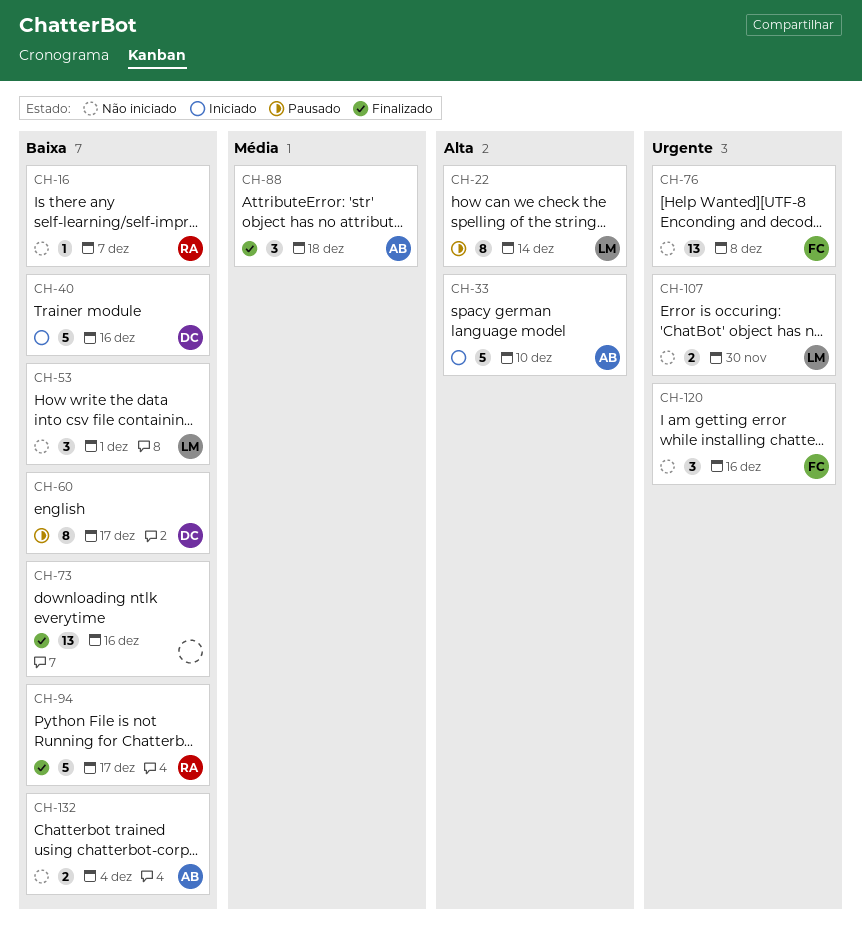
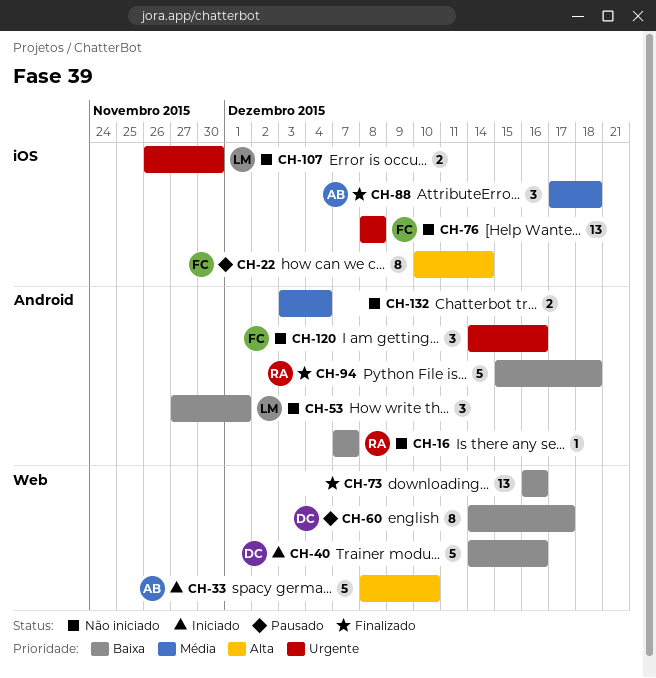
CH-22, owner: LM -> FC
CH-94, due: Dec 17 -> Dec 18
CH-132, owner: AB -> none
CH-132, priority: Baixa -> Média

